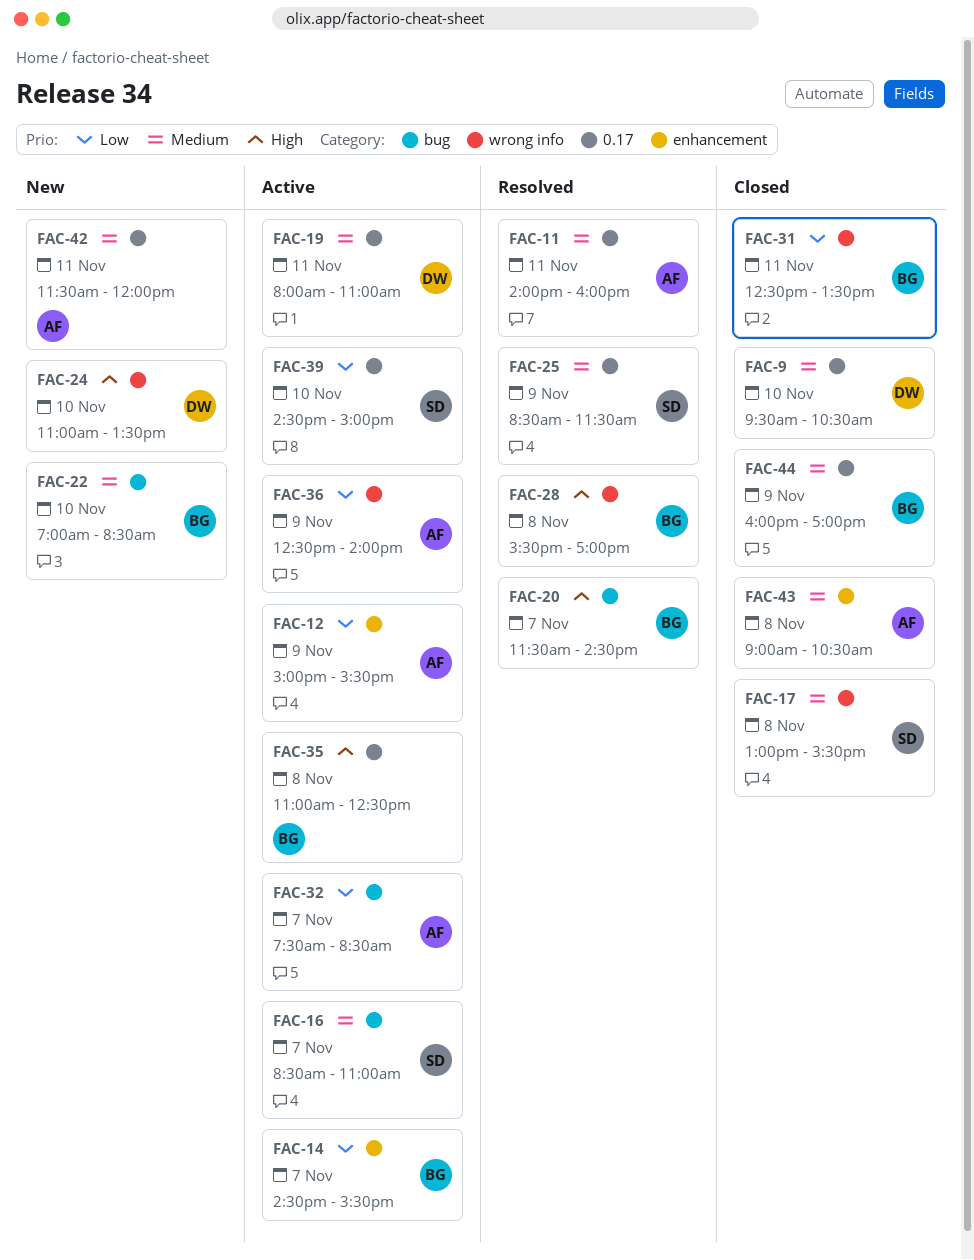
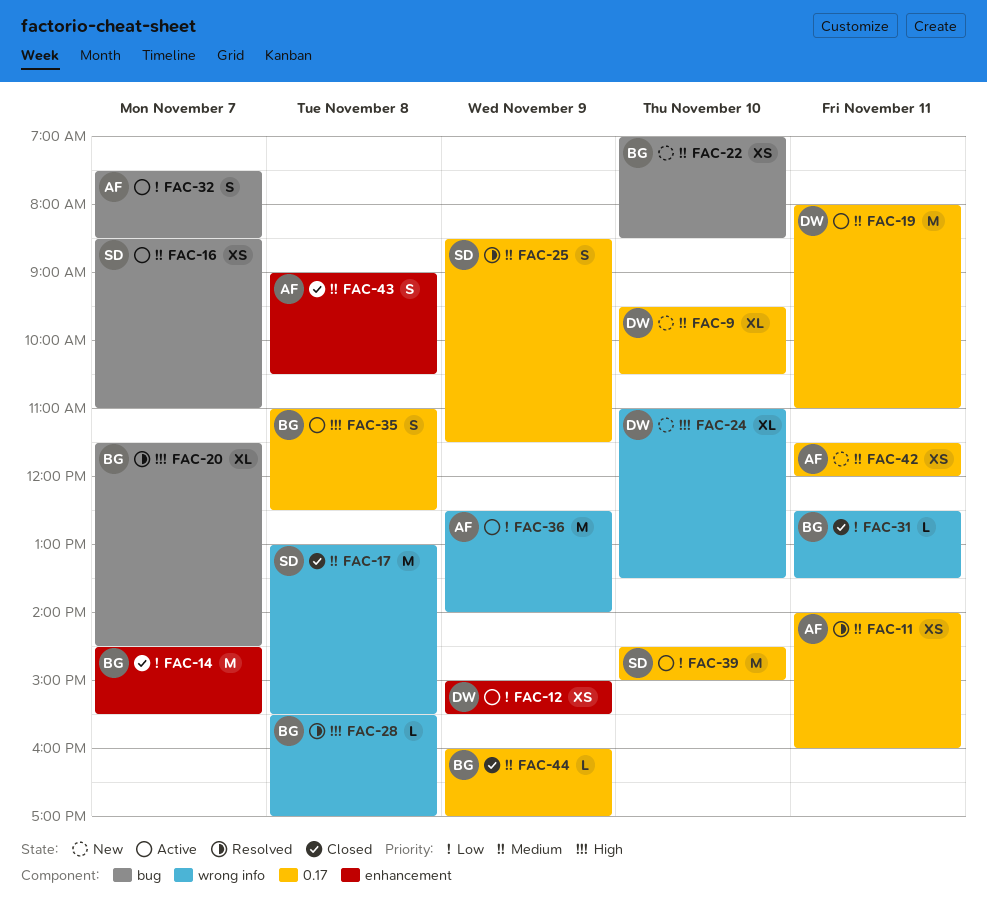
FAC-9, status: Closed -> New
FAC-12, owner: AF -> DW
FAC-14, status: Active -> Closed

